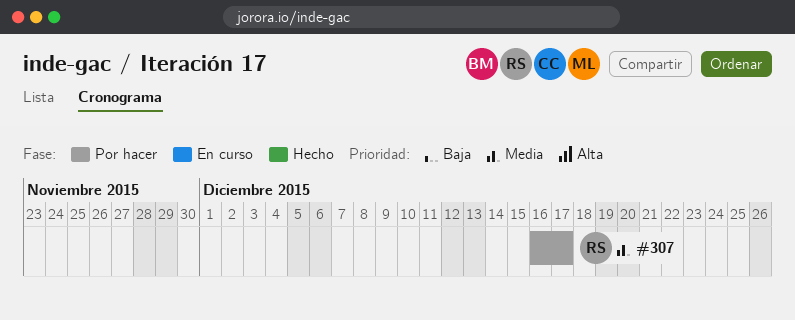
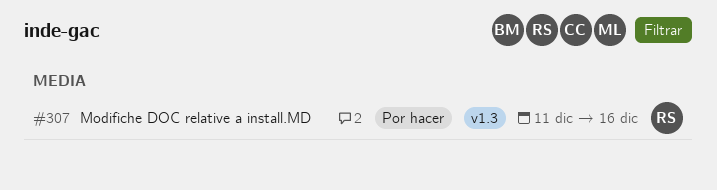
#307, start: Dec 16 -> Dec 11
#307, due: Dec 17 -> Dec 16

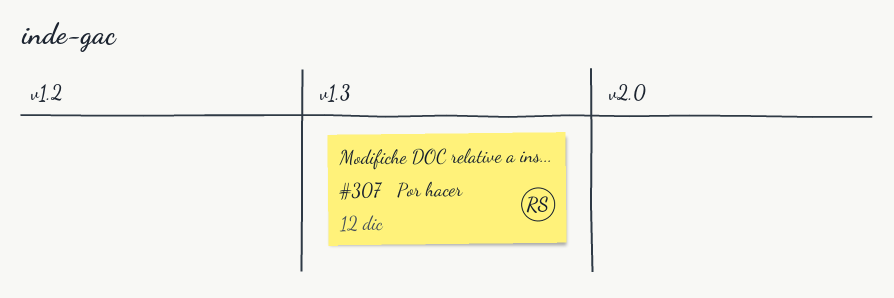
#307, due: Dec 16 -> Dec 12

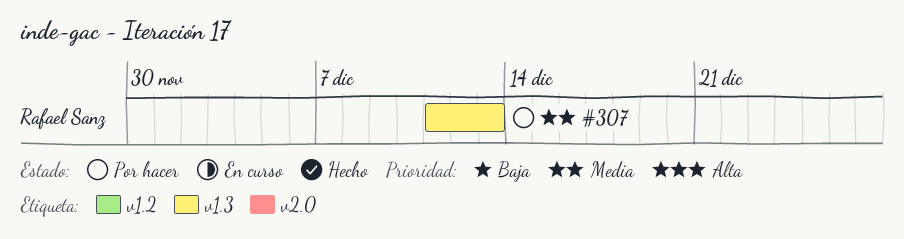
#307, due: Dec 12 -> Dec 13

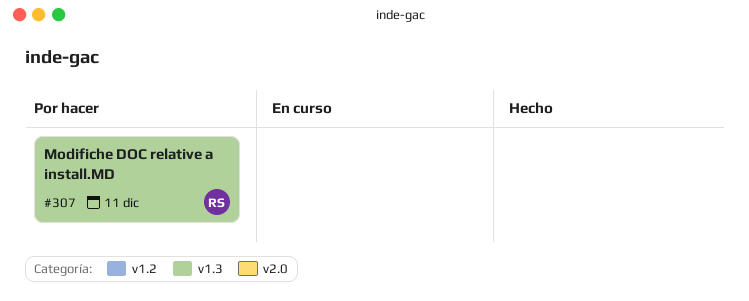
#307, due: Dec 13 -> Dec 11

